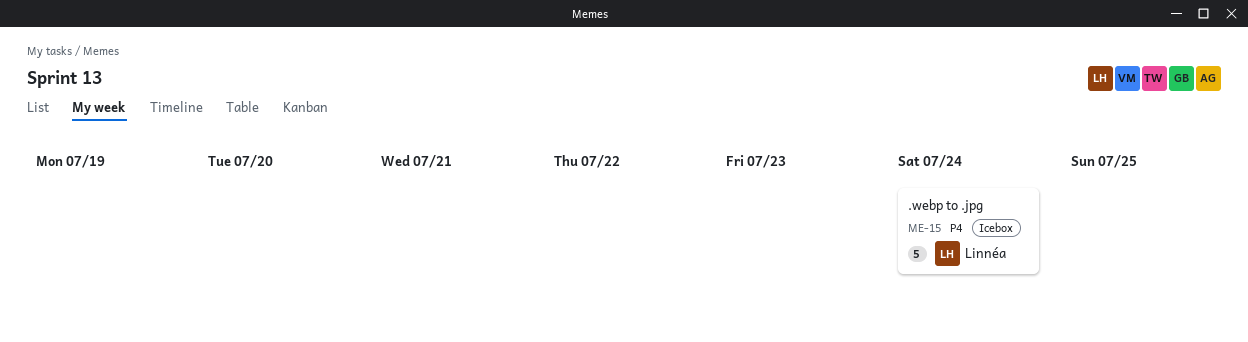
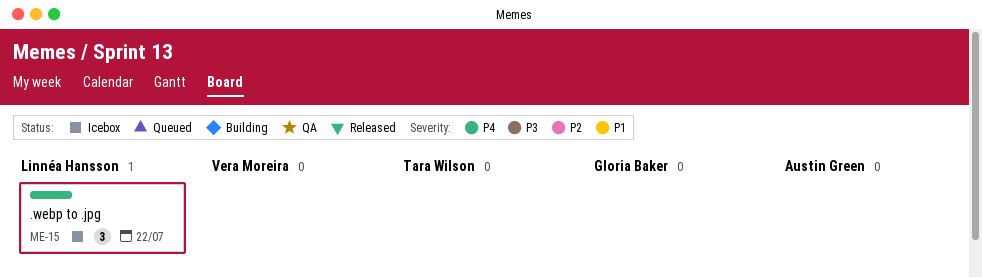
ME-15, estimate: 5 -> 3
ME-15, due: Jul 24 -> Jul 22

